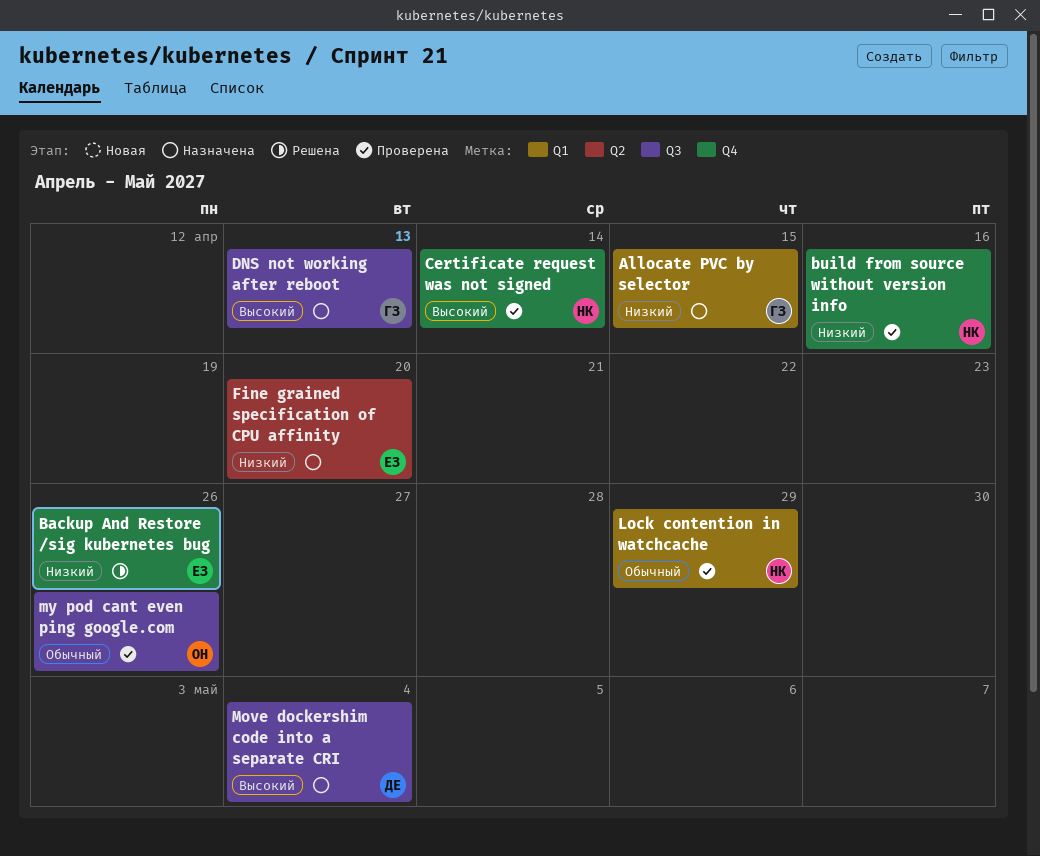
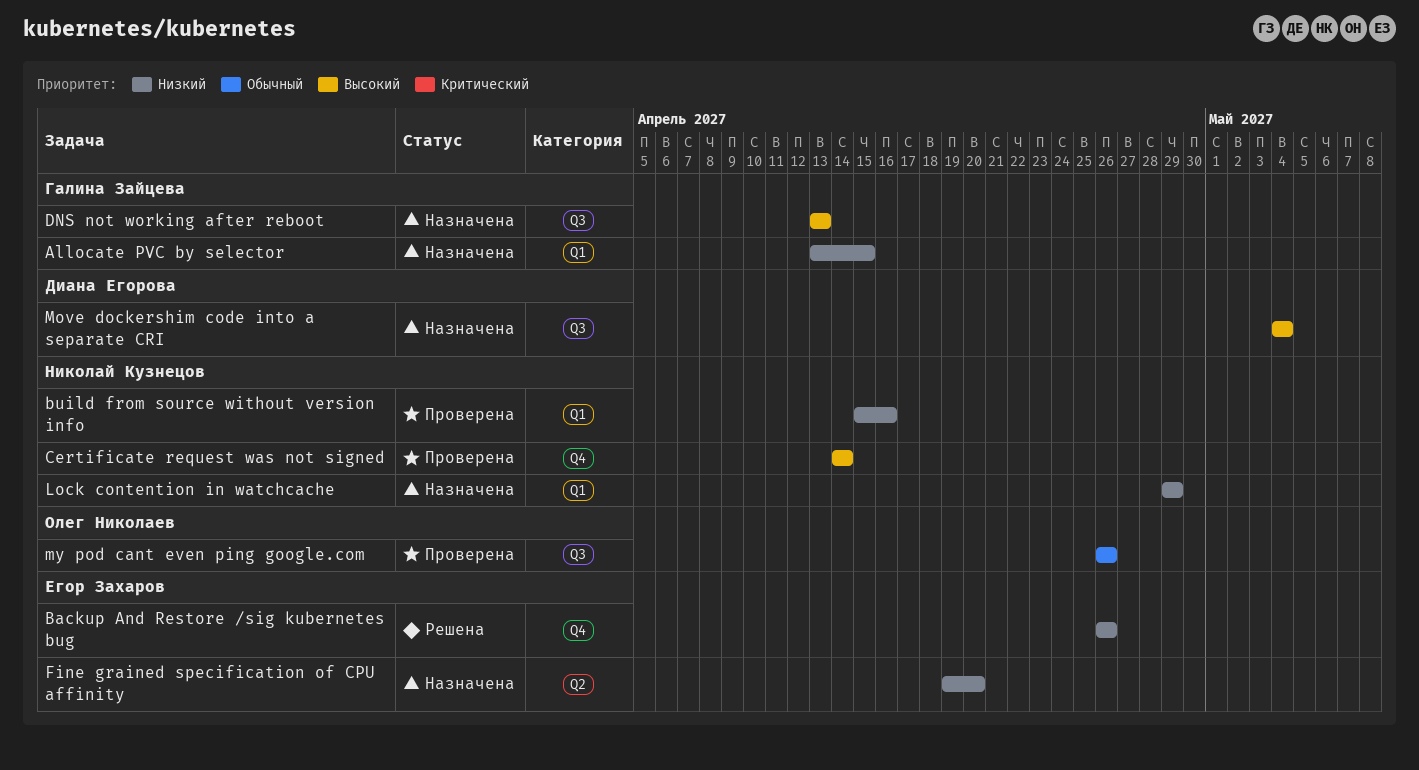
build from source without version info, label: Q4 -> Q1
Lock contention in watchcache, status: Проверена -> Назначена
Lock contention in watchcache, priority: Обычный -> Низкий

